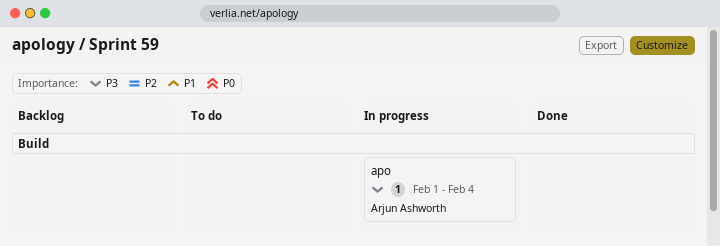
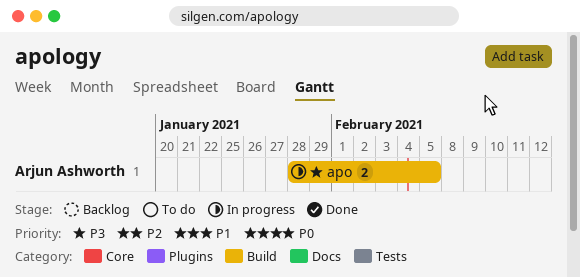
apo, estimate: 1 -> 2
apo, start: Feb 1 -> Jan 28
apo, due: Feb 4 -> Feb 5

